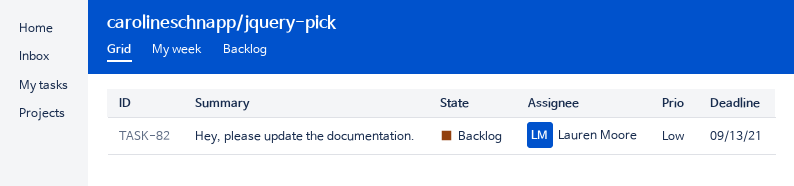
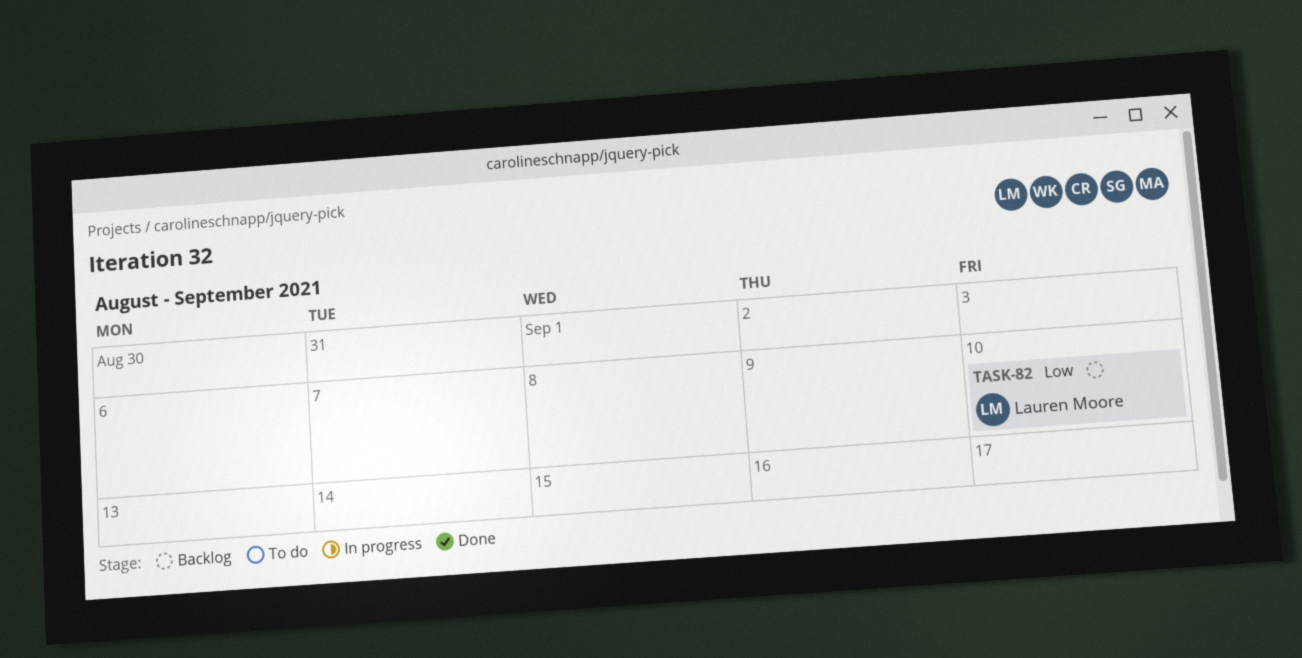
TASK-82, due: Sep 13 -> Sep 10

